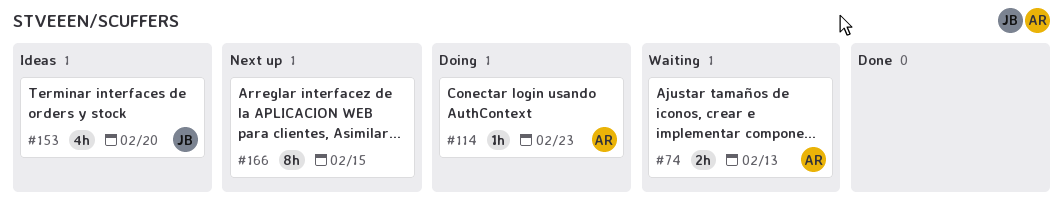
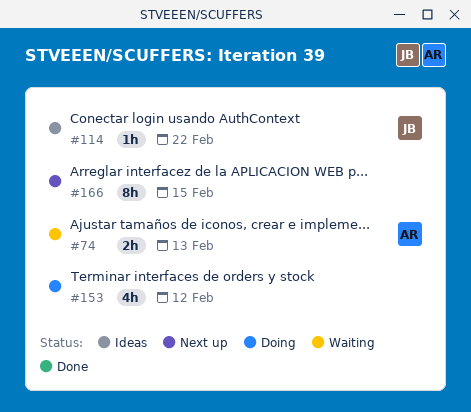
#114, status: Doing -> Ideas
#114, owner: AR -> JB
#114, due: Feb 23 -> Feb 22
#153, status: Ideas -> Doing
#153, owner: JB -> none
#153, due: Feb 20 -> Feb 12

